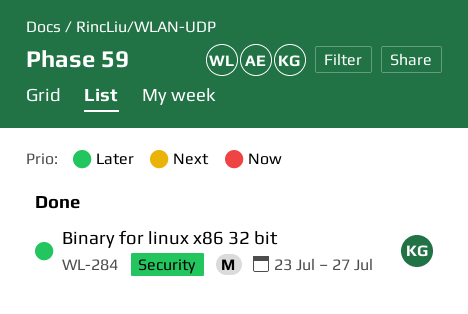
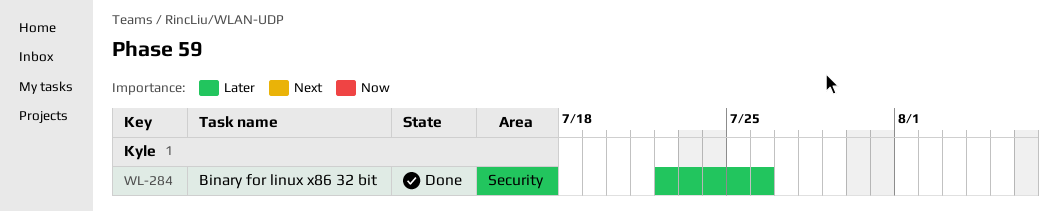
WL-284, start: Jul 23 -> Jul 22
WL-284, due: Jul 27 -> Jul 26

